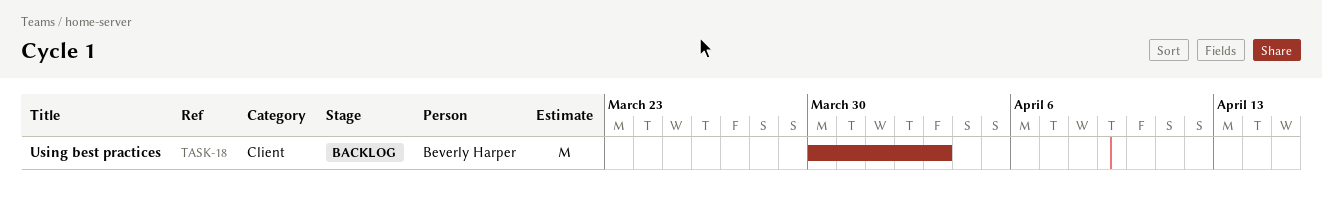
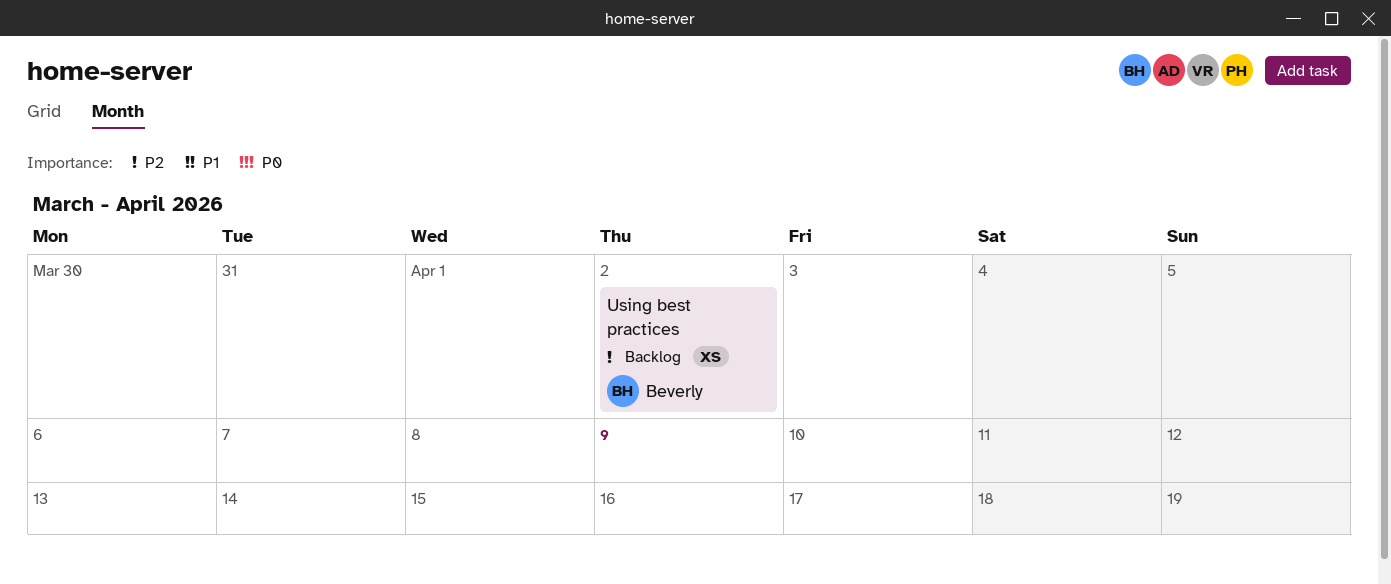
Using best practices, estimate: M -> XS
Using best practices, due: Apr 3 -> Apr 2

